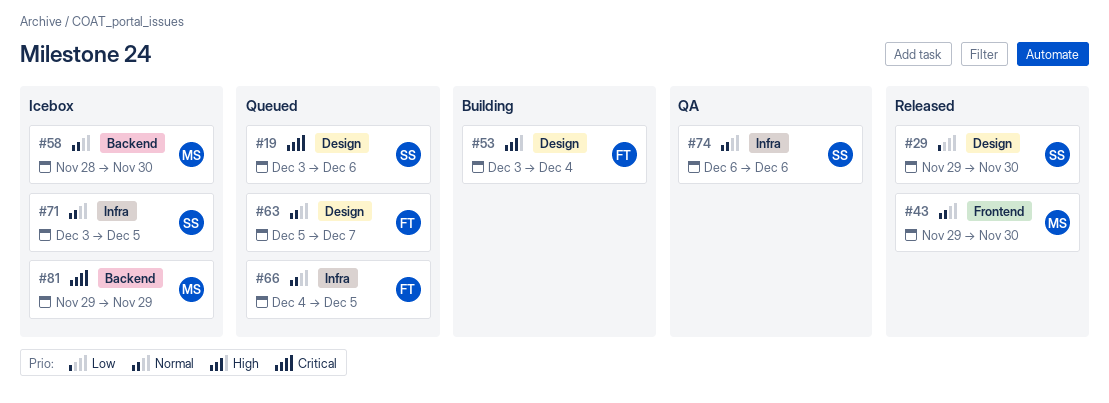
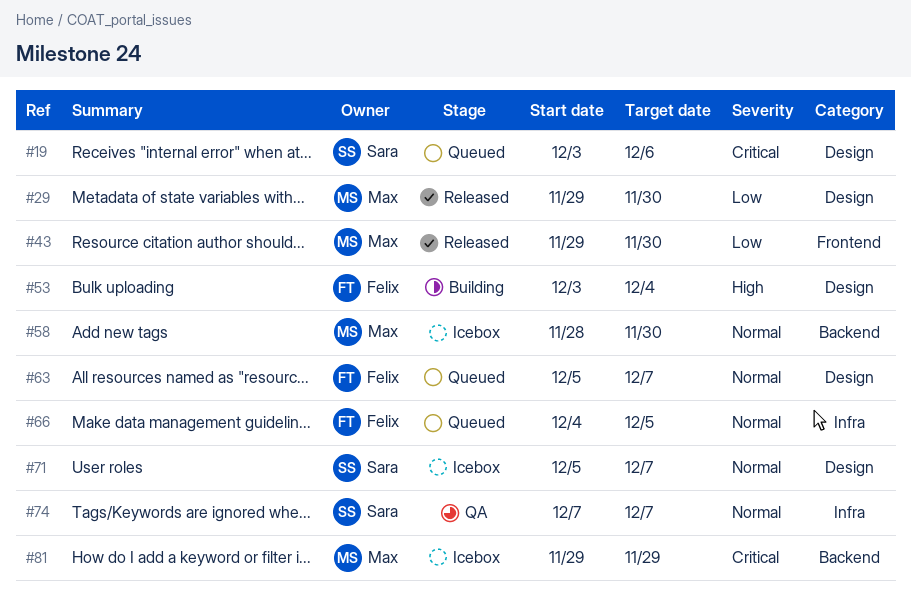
#29, owner: Sara -> Max
#43, priority: Normal -> Low
#71, label: Infra -> Design
#71, start: Dec 3 -> Dec 5
#71, due: Dec 5 -> Dec 7
#74, start: Dec 6 -> Dec 7
#74, due: Dec 6 -> Dec 7

